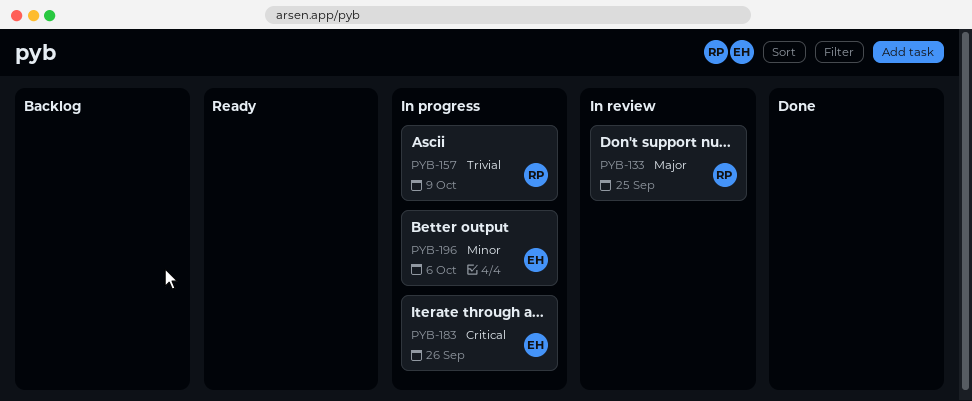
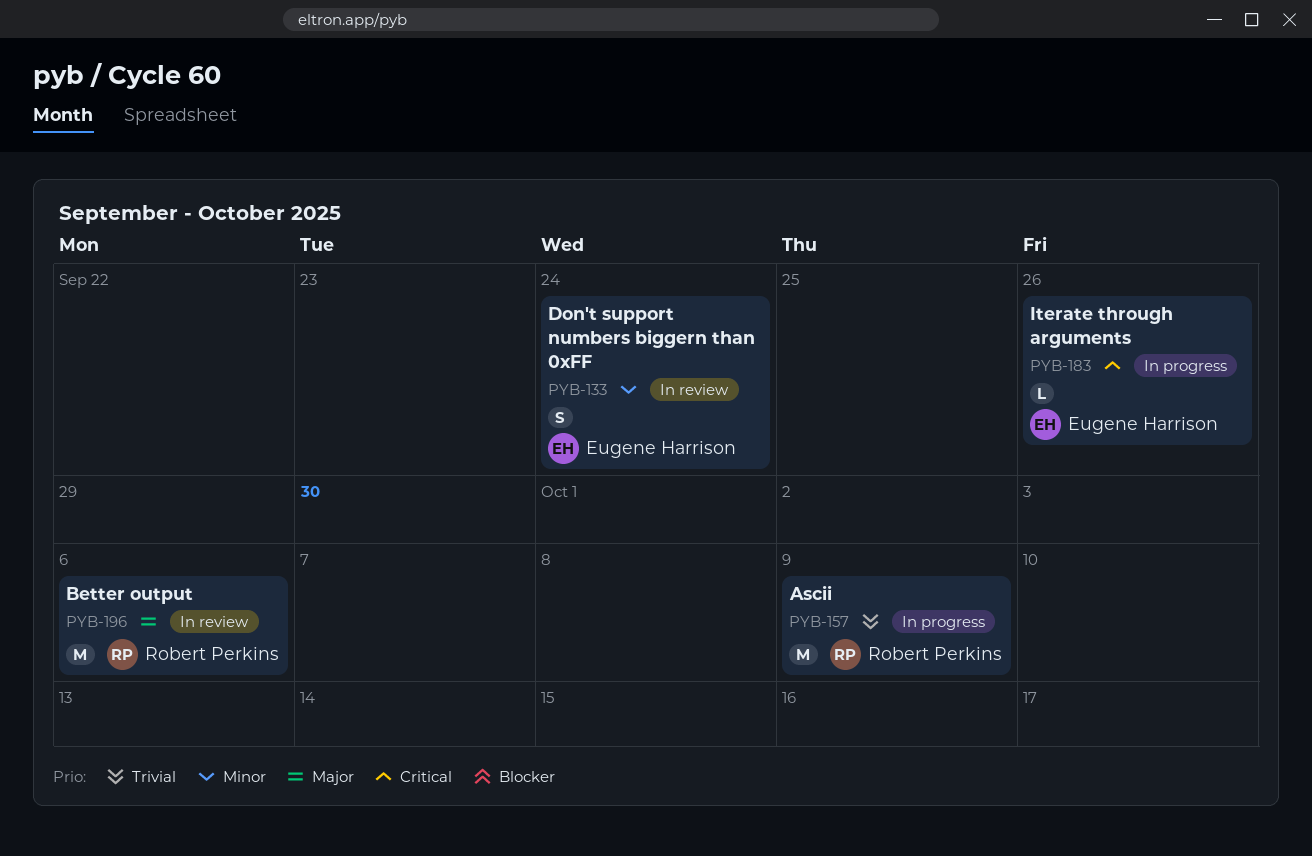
PYB-133, owner: Robert Perkins -> Eugene Harrison
PYB-133, priority: Major -> Minor
PYB-133, due: Sep 25 -> Sep 24
PYB-196, status: In progress -> In review
PYB-196, owner: Eugene Harrison -> Robert Perkins
PYB-196, priority: Minor -> Major

